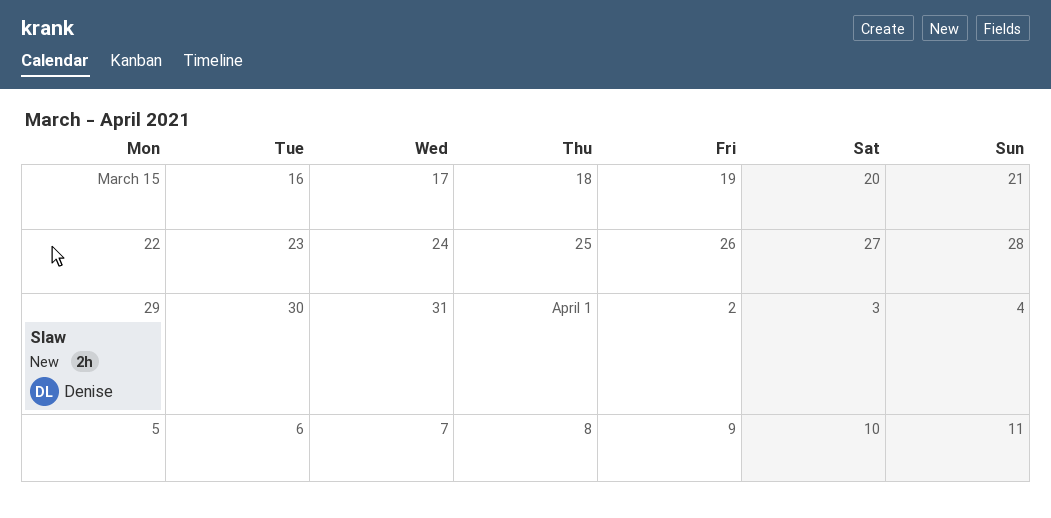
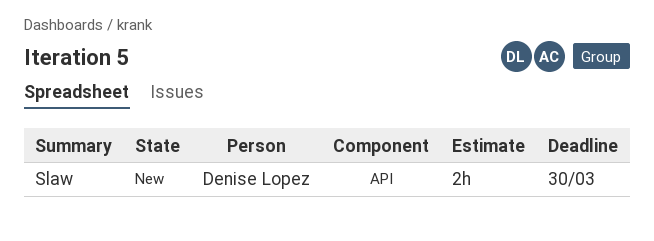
Slaw, due: Mar 29 -> Mar 30

